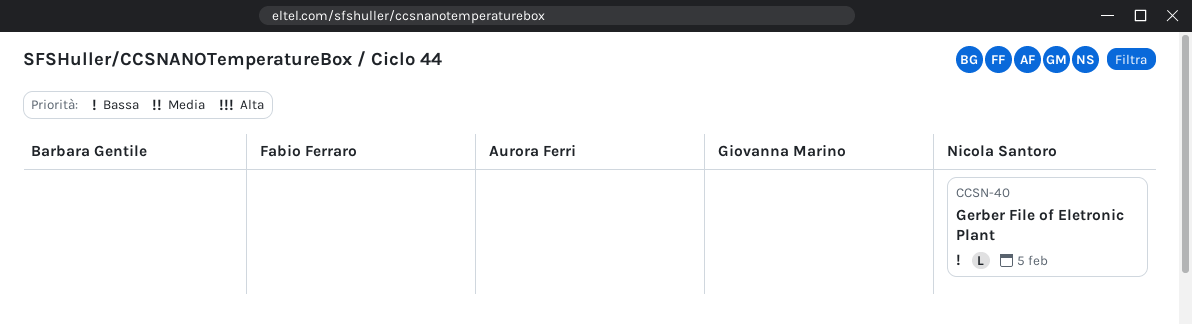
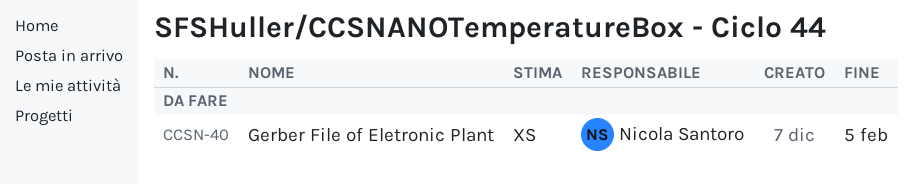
CCSN-40, estimate: L -> XS

